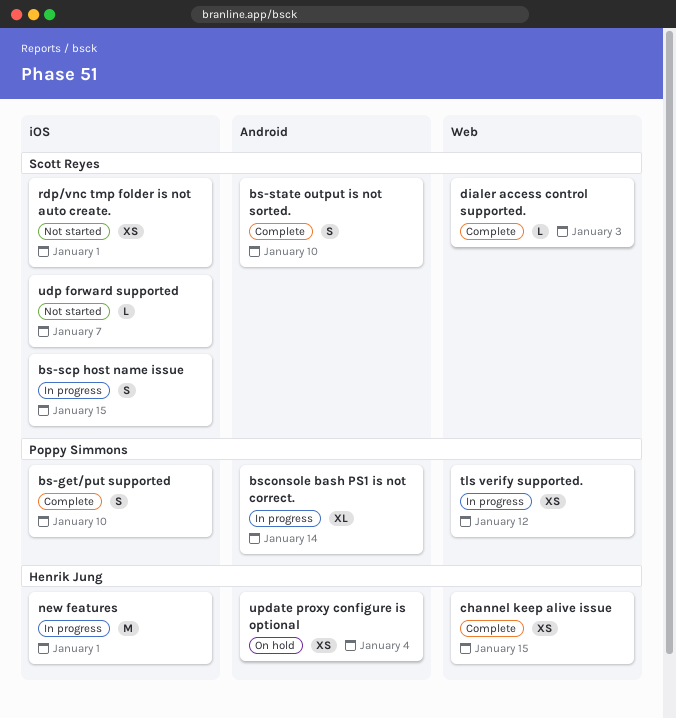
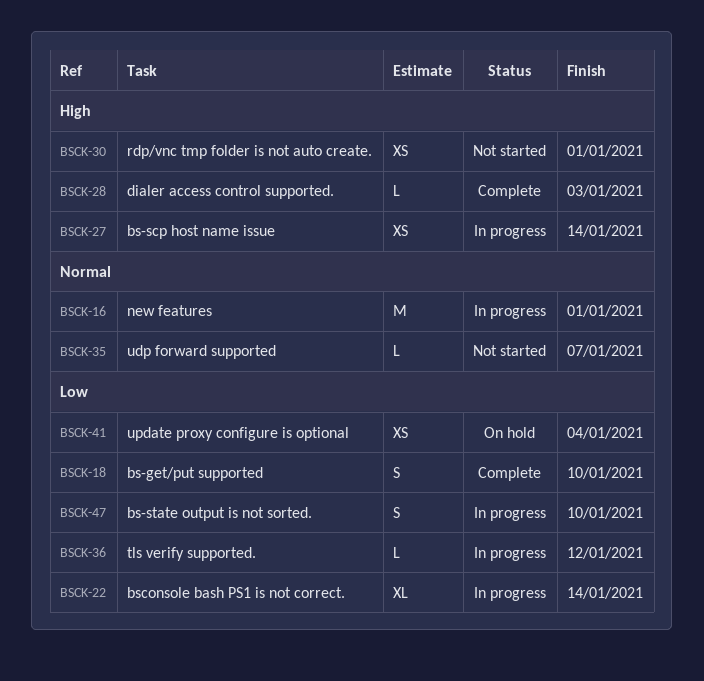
bs-scp host name issue, estimate: S -> XS
bs-scp host name issue, due: Jan 15 -> Jan 14
bs-state output is not sorted., status: Complete -> In progress
channel keep alive issue: present -> none
tls verify supported., estimate: XS -> L

